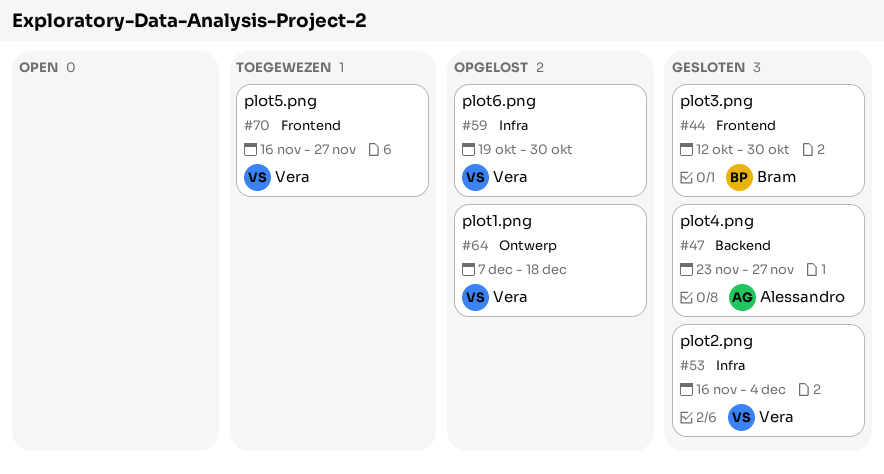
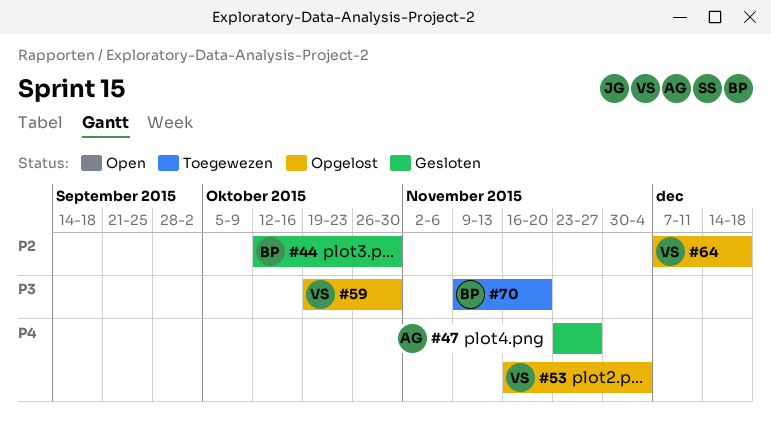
#53, status: Gesloten -> Opgelost
#70, owner: Vera -> Bram
#70, start: Nov 16 -> Nov 9
#70, due: Nov 27 -> Nov 20

